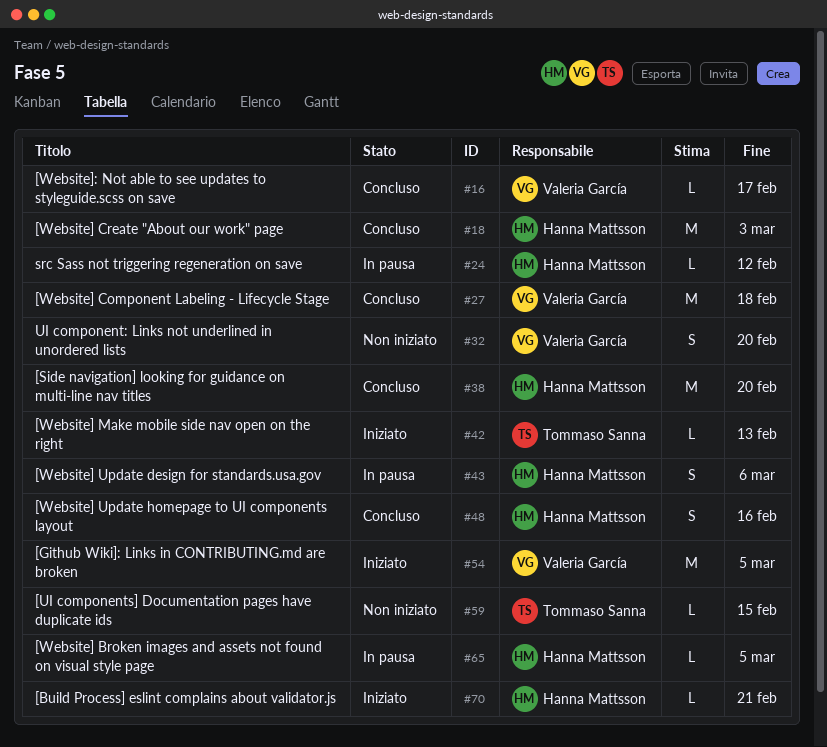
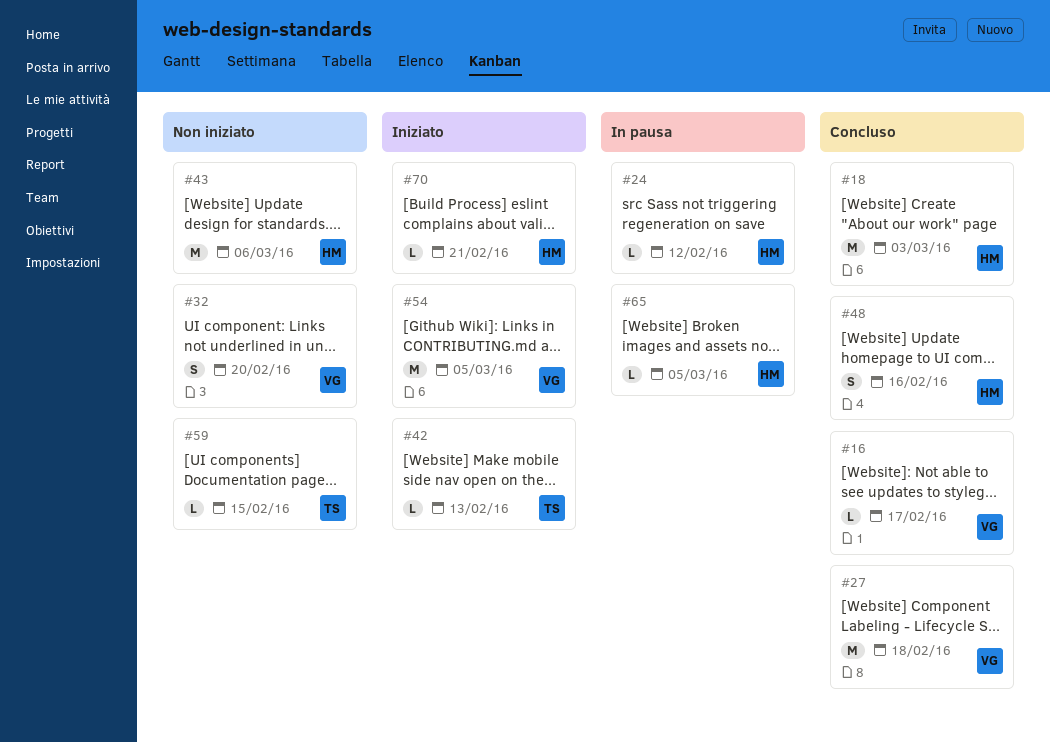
#38: present -> none
#43, status: In pausa -> Non iniziato
#43, estimate: S -> M

